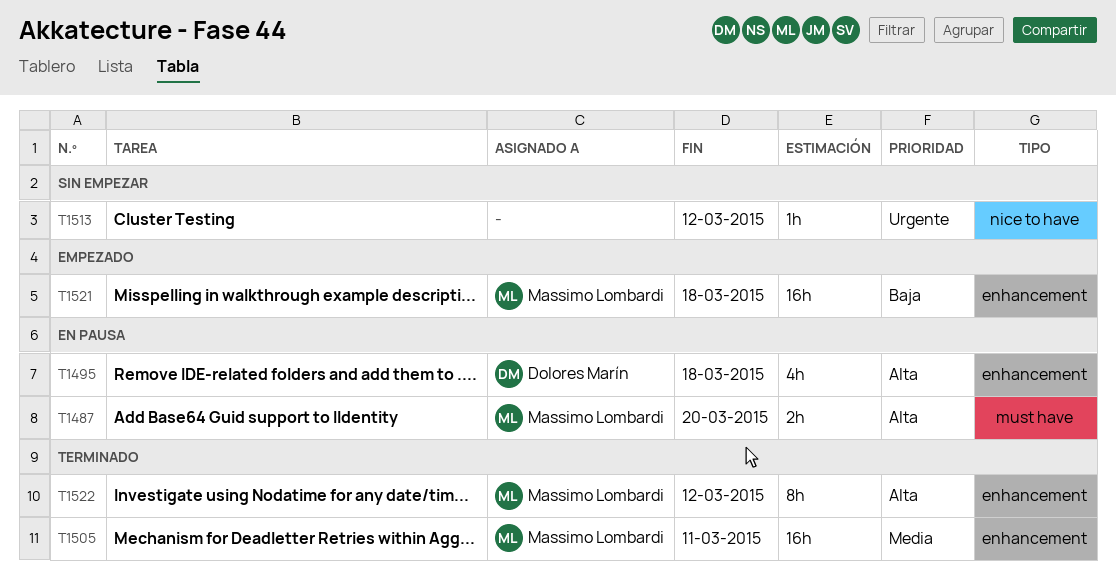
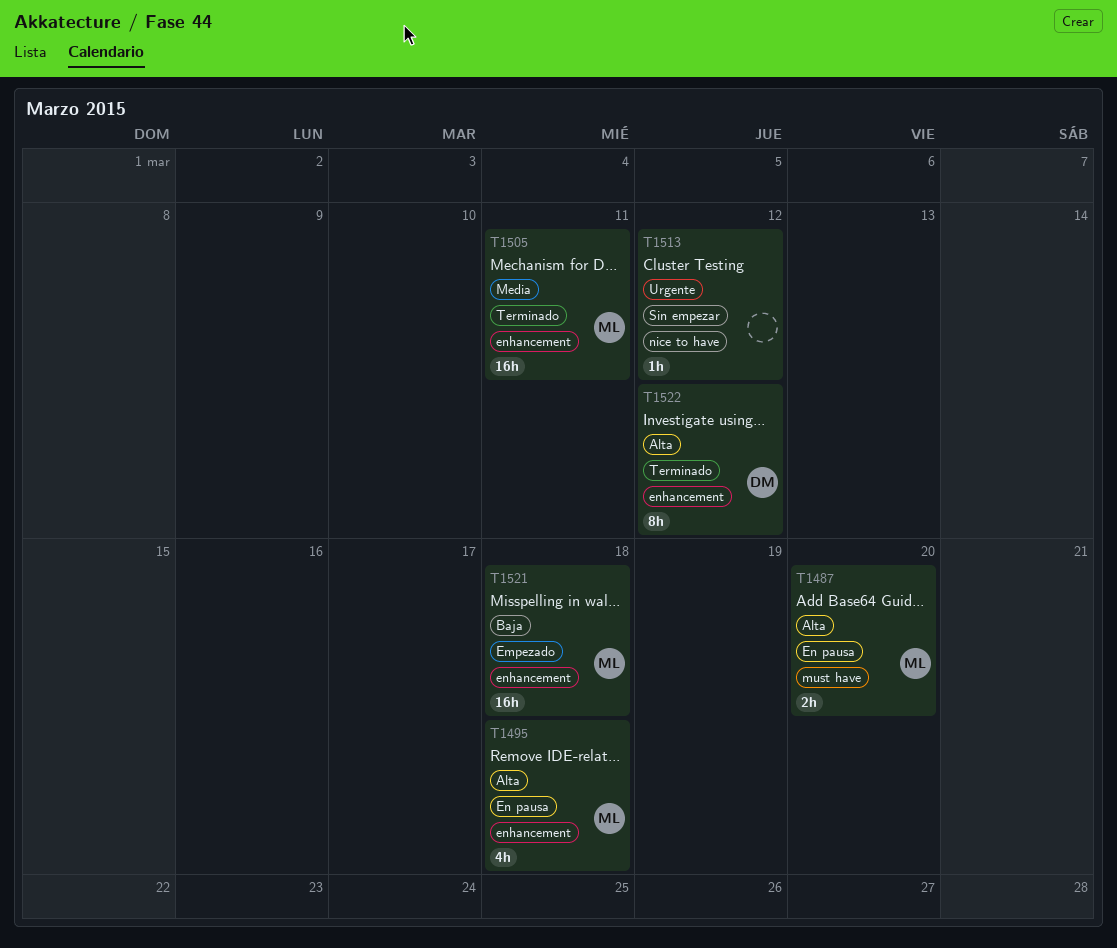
T1495, owner: Dolores Marín -> Massimo Lombardi
T1522, owner: Massimo Lombardi -> Dolores Marín

